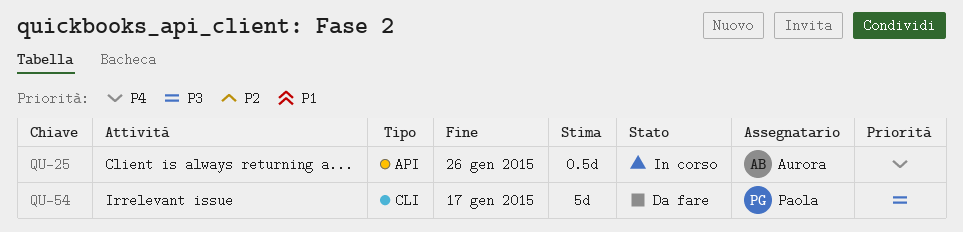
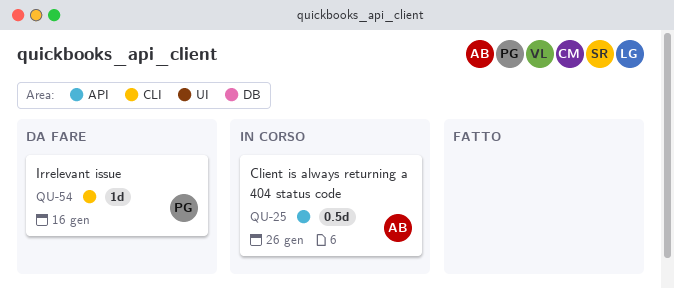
QU-54, estimate: 5d -> 1d
QU-54, due: Jan 17 -> Jan 16

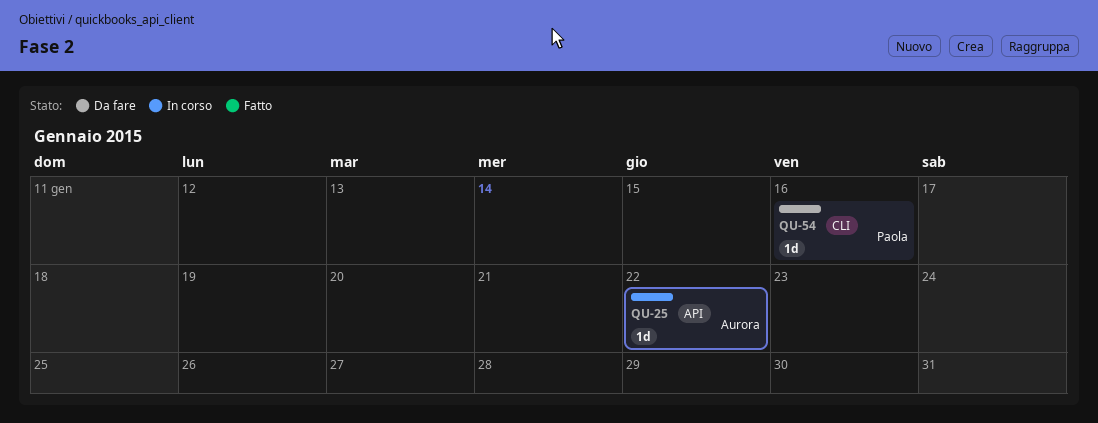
QU-25, estimate: 0.5d -> 1d
QU-25, due: Jan 26 -> Jan 22

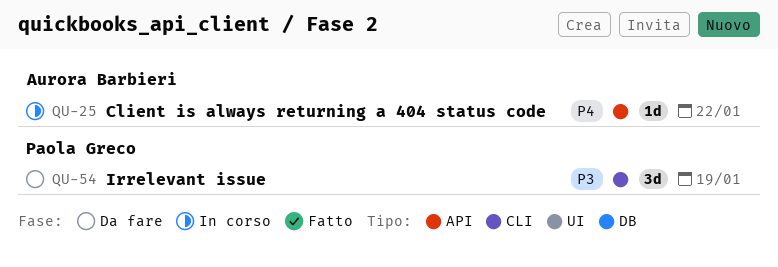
QU-54, estimate: 1d -> 3d
QU-54, due: Jan 16 -> Jan 19

